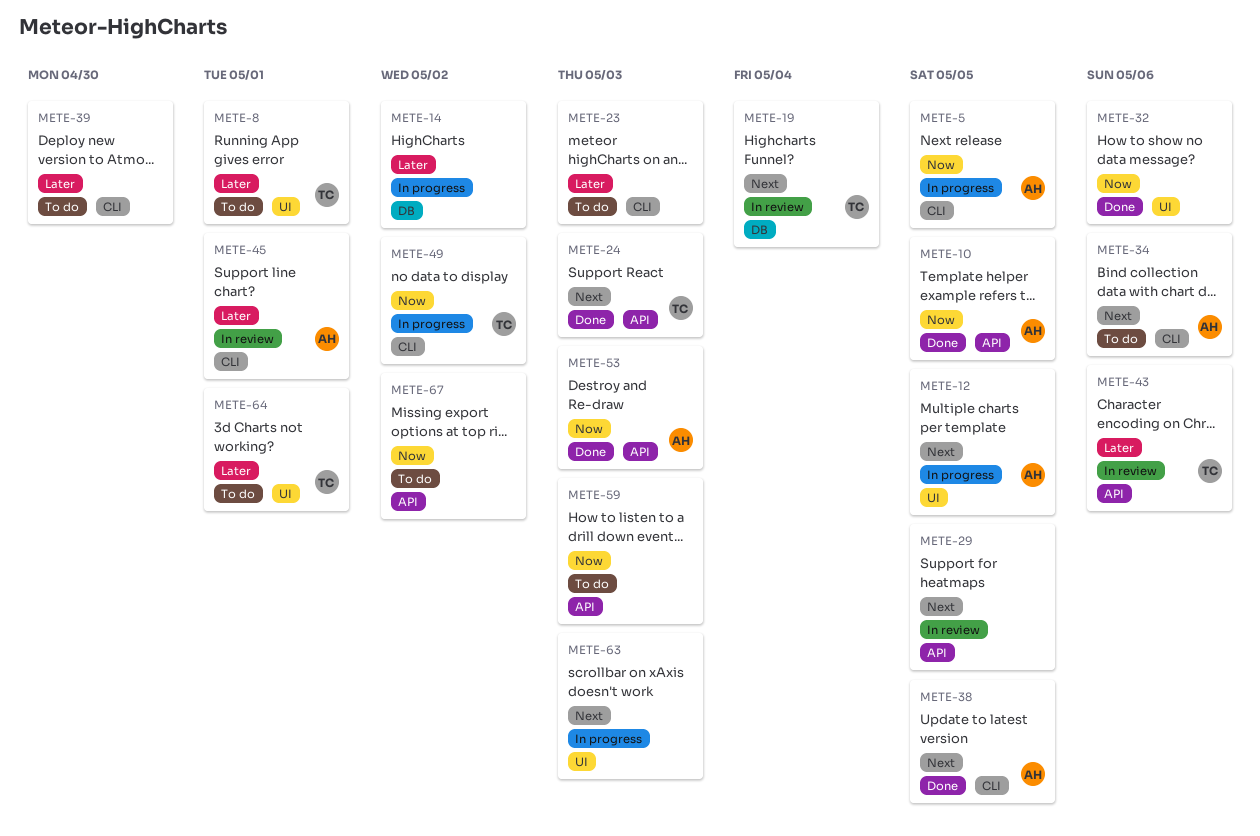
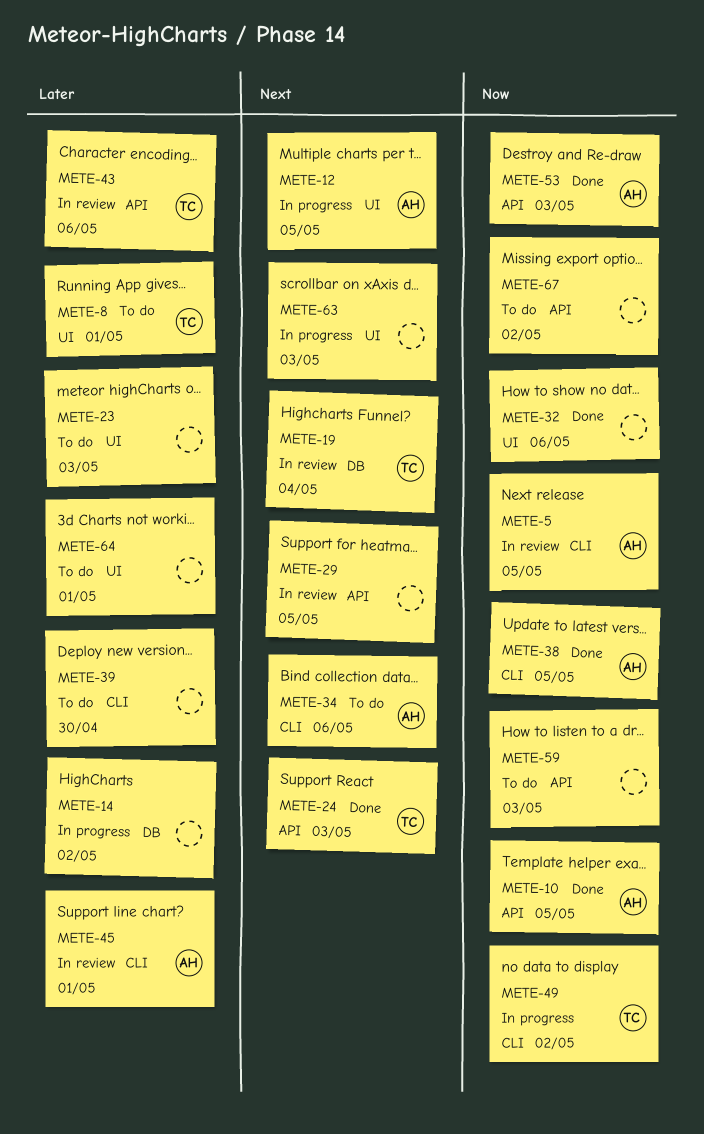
METE-5, status: In progress -> In review
METE-23, label: CLI -> UI
METE-38, priority: Next -> Now
METE-64, owner: TC -> none

